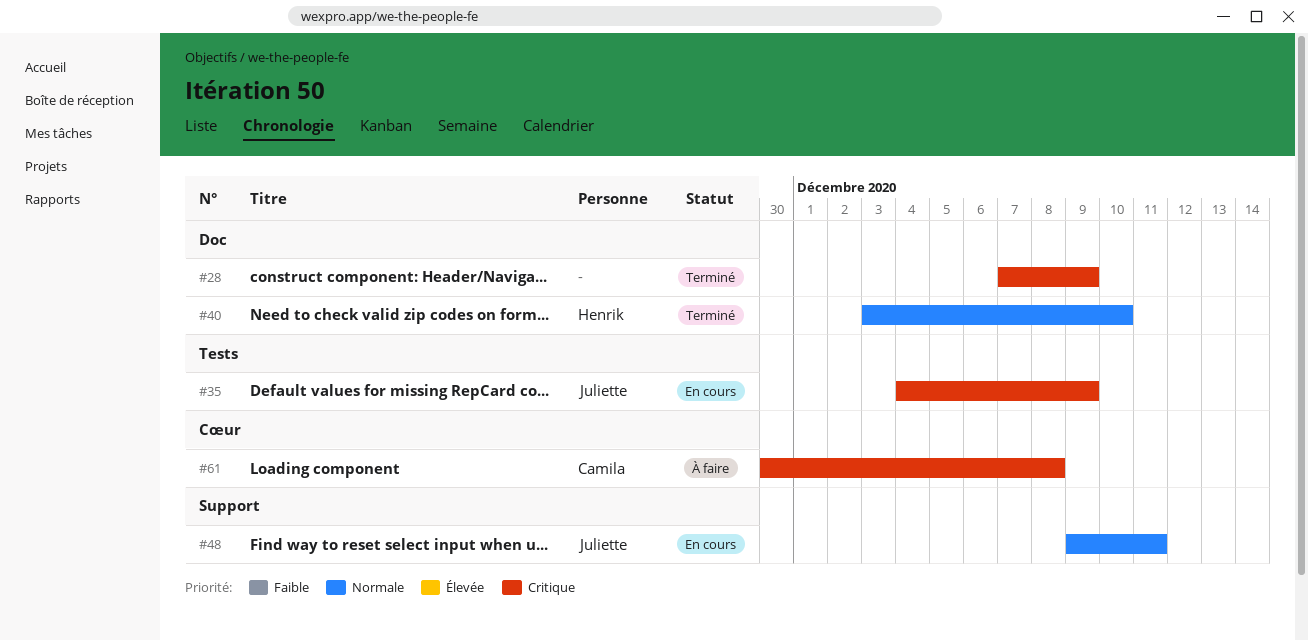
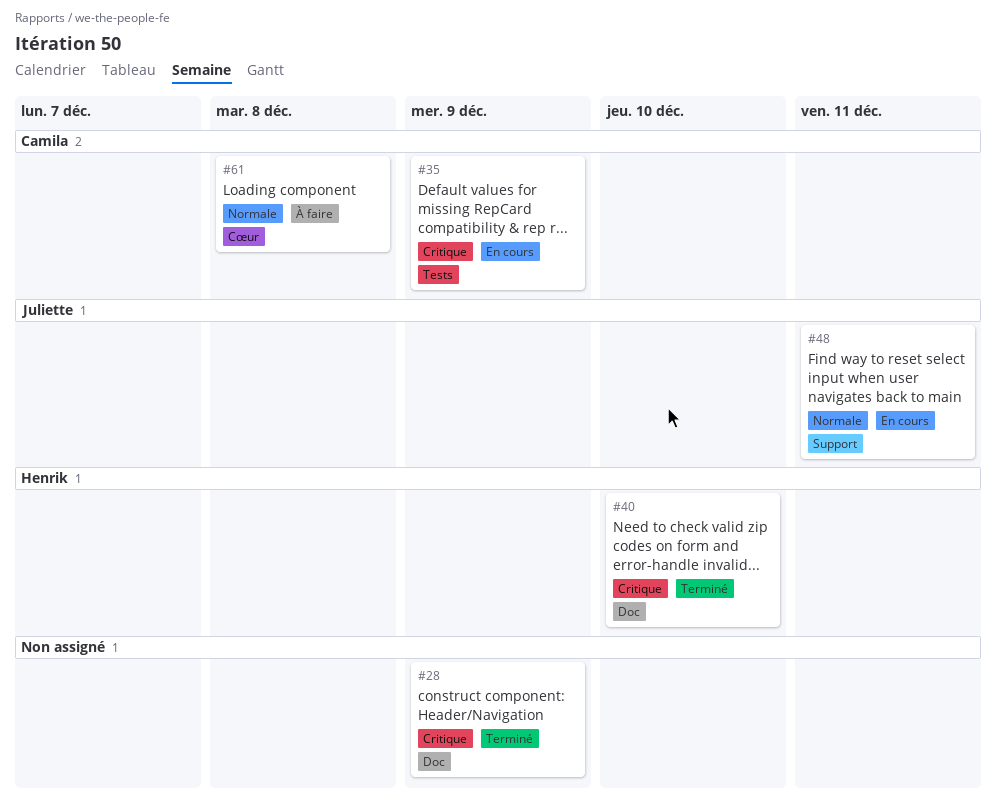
#35, owner: Juliette -> Camila
#40, priority: Normale -> Critique
#61, priority: Critique -> Normale

